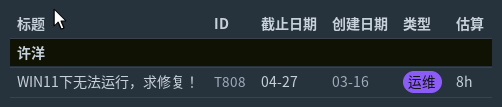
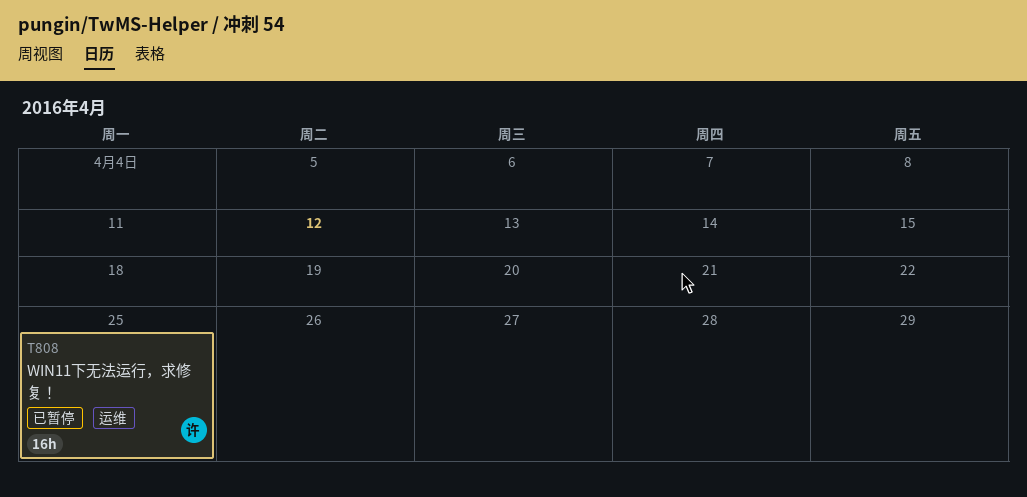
T808, estimate: 8h -> 16h
T808, due: Apr 27 -> Apr 25

